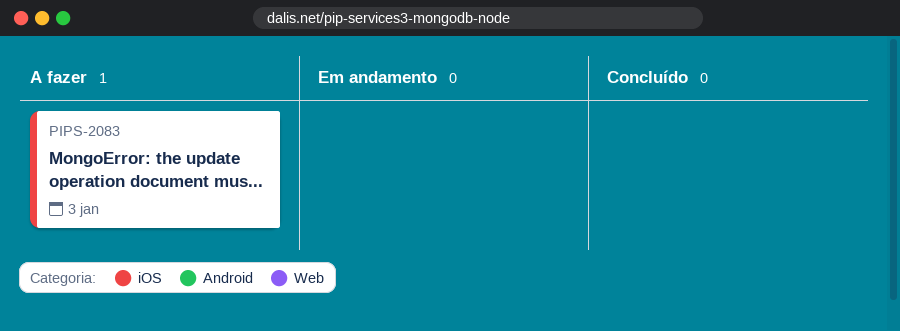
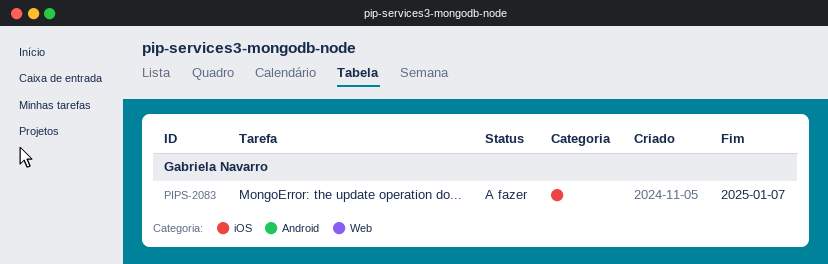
PIPS-2083, due: Jan 3 -> Jan 7

